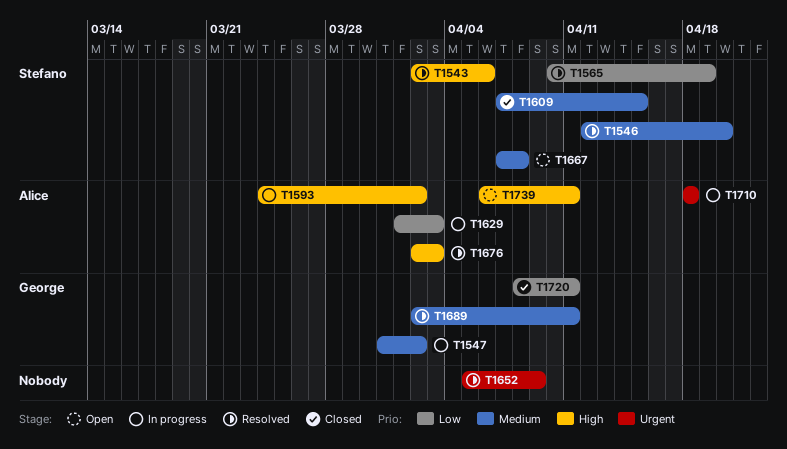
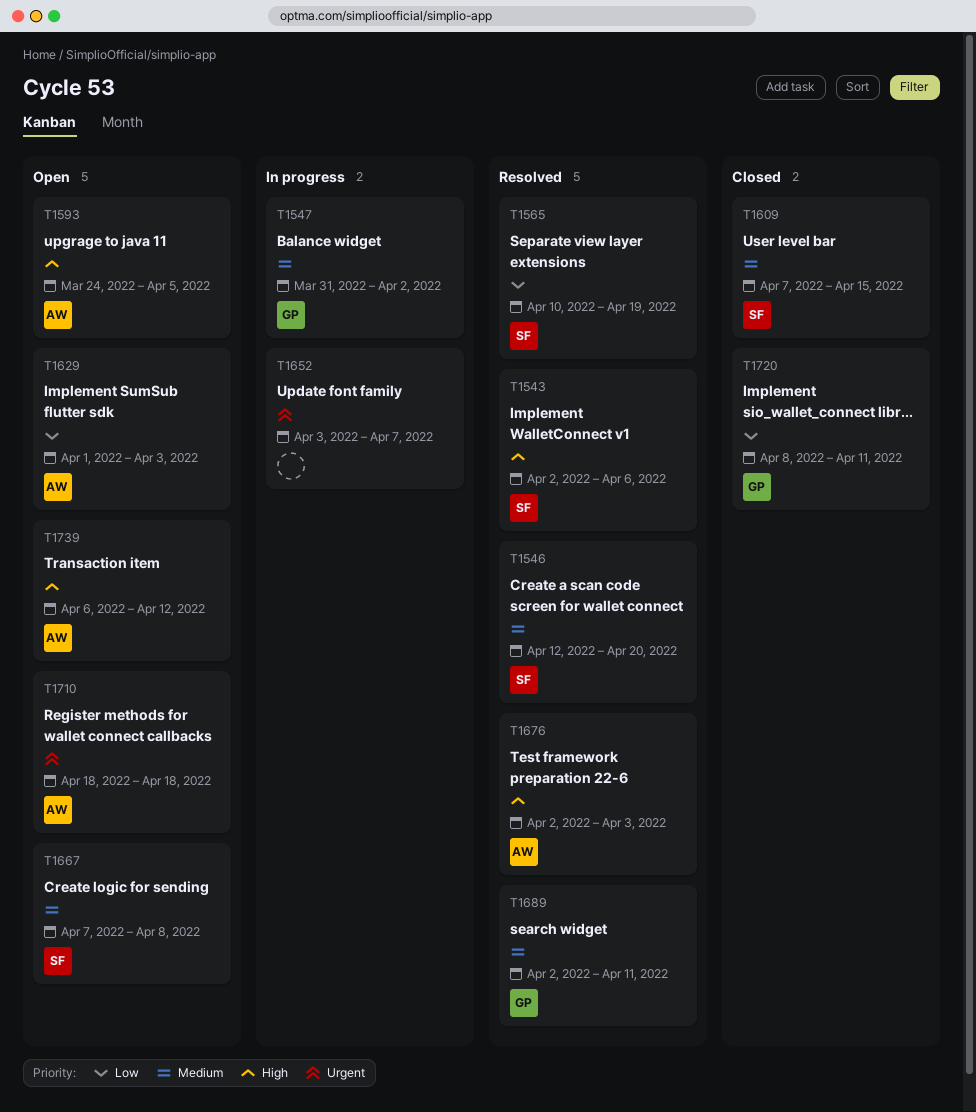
T1593, status: In progress -> Open
T1593, due: Apr 2 -> Apr 5
T1629, status: In progress -> Open
T1652, status: Resolved -> In progress
T1652, start: Apr 5 -> Apr 3
T1652, due: Apr 9 -> Apr 7
T1710, status: In progress -> Open
T1739, due: Apr 11 -> Apr 12

